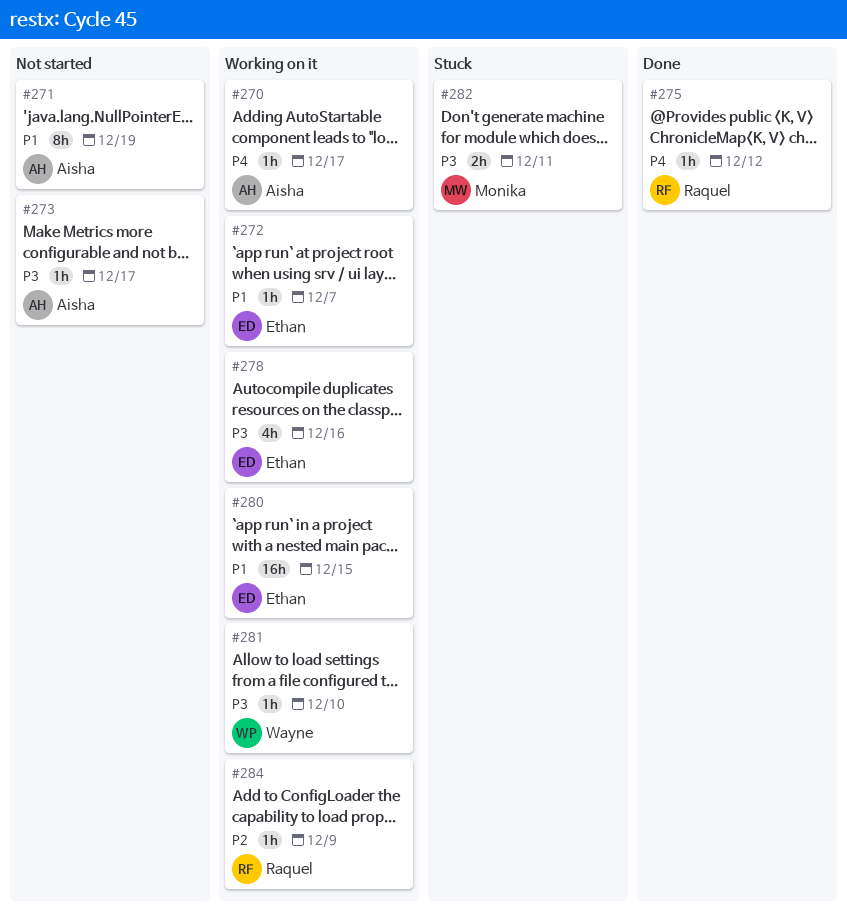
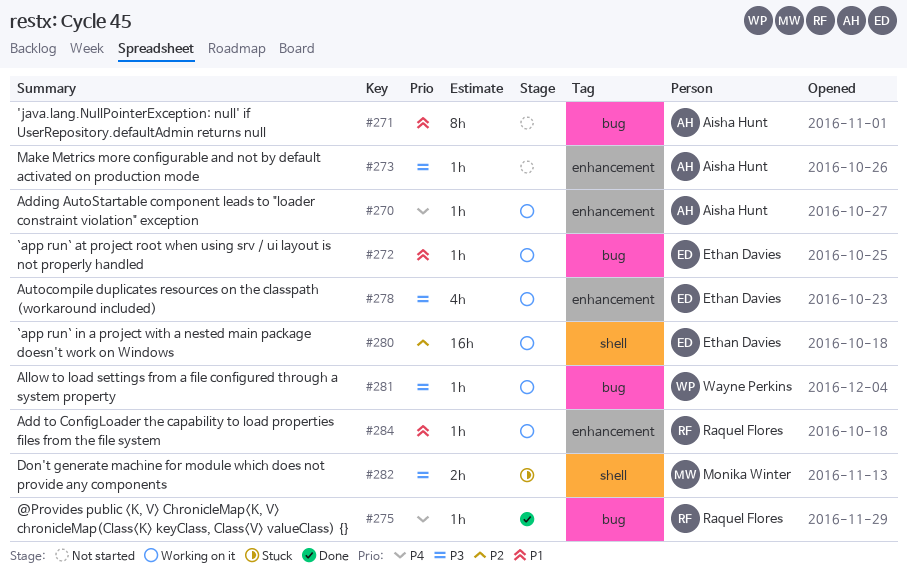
#280, priority: P1 -> P2
#284, priority: P2 -> P1

